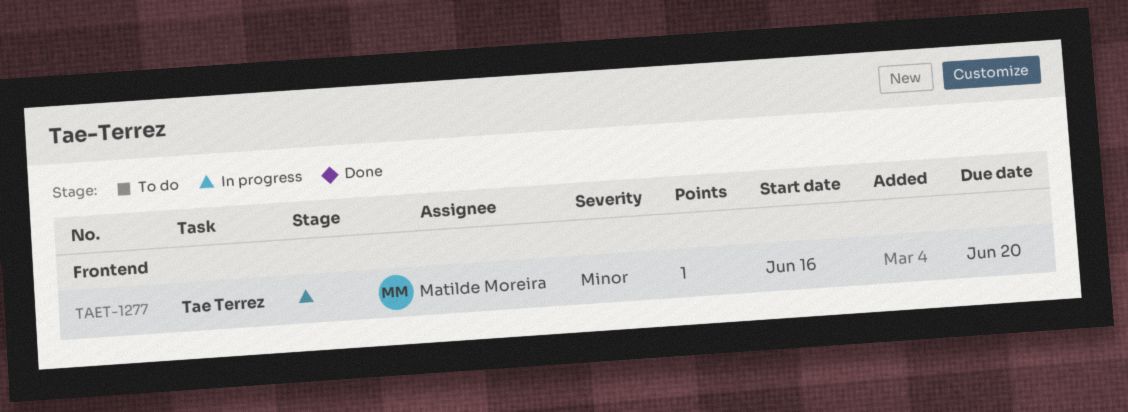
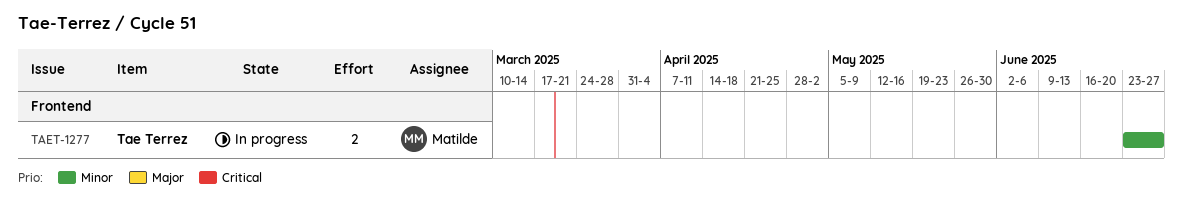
TAET-1277, estimate: 1 -> 2
TAET-1277, start: Jun 16 -> Jun 23
TAET-1277, due: Jun 20 -> Jun 27

